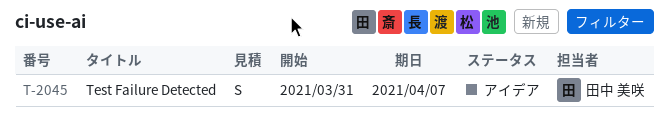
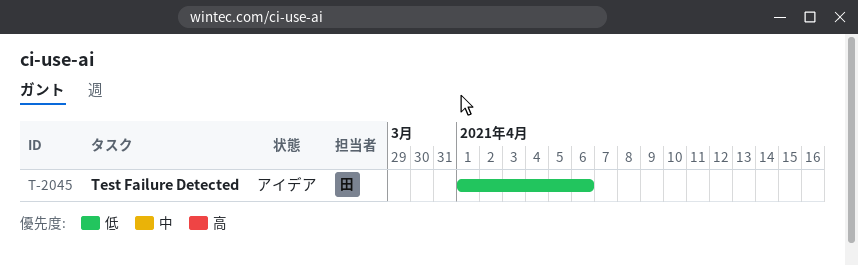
T-2045, start: Mar 31 -> Apr 1
T-2045, due: Apr 7 -> Apr 6

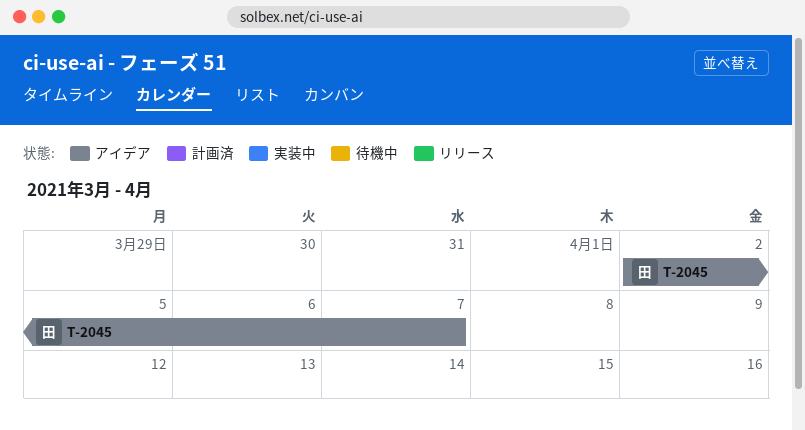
T-2045, start: Apr 1 -> Apr 2
T-2045, due: Apr 6 -> Apr 7

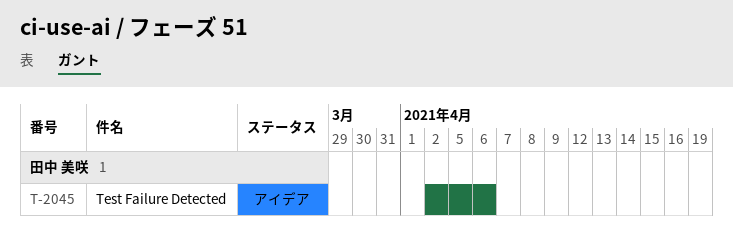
T-2045, due: Apr 7 -> Apr 6

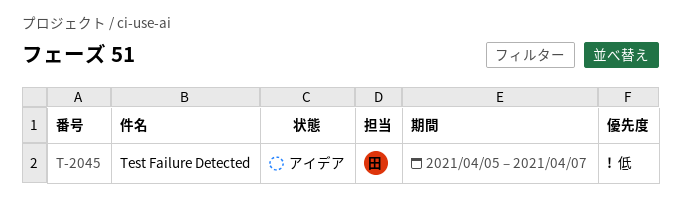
T-2045, start: Apr 2 -> Apr 5
T-2045, due: Apr 6 -> Apr 7

